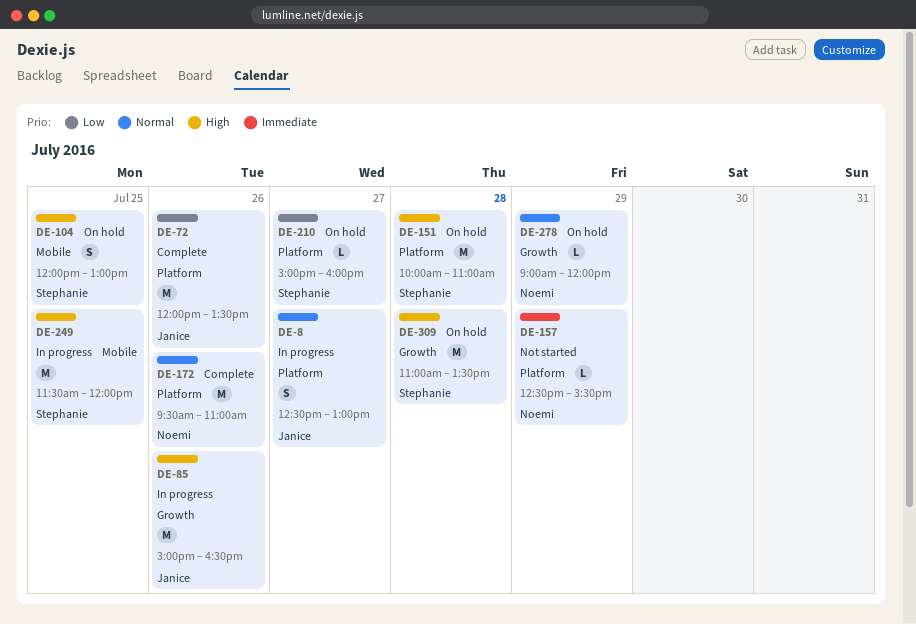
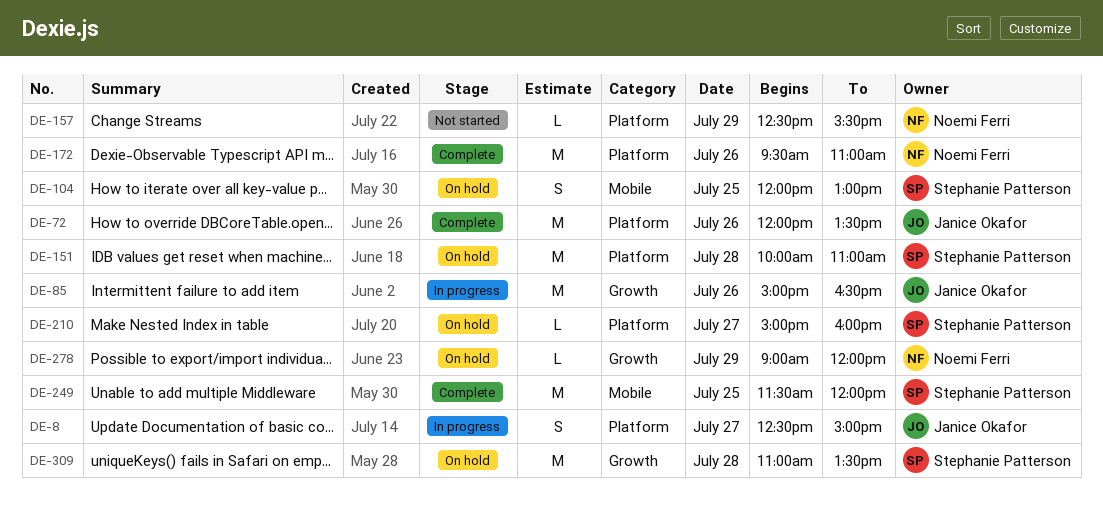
DE-8, ends: 13:00 -> 15:00
DE-249, status: In progress -> Complete

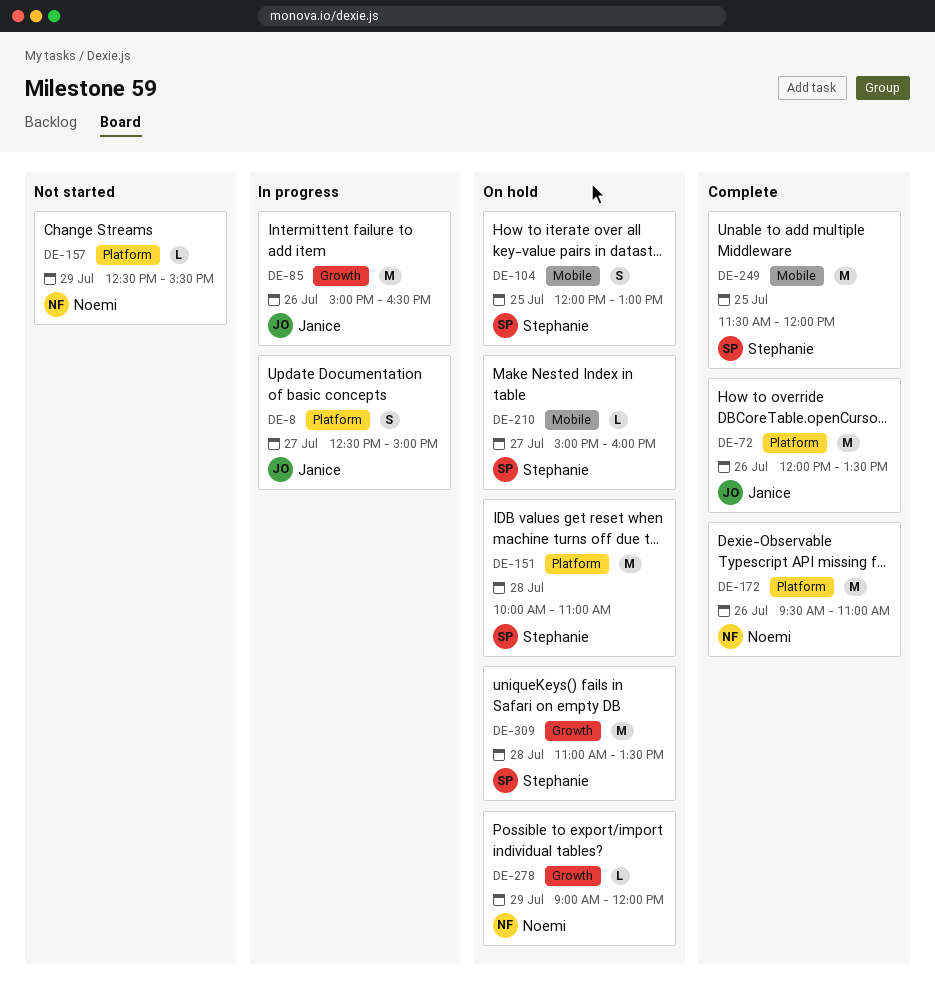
DE-210, label: Platform -> Mobile

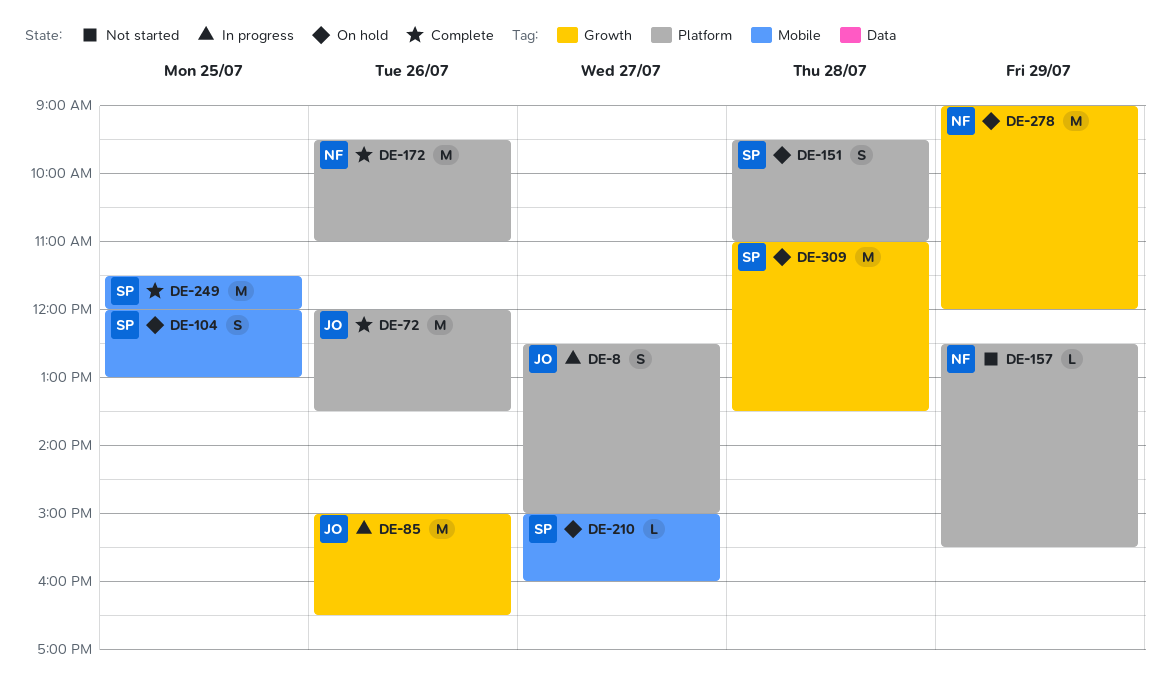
DE-151, estimate: M -> S
DE-151, begins: 10:00 -> 09:30
DE-278, estimate: L -> M

